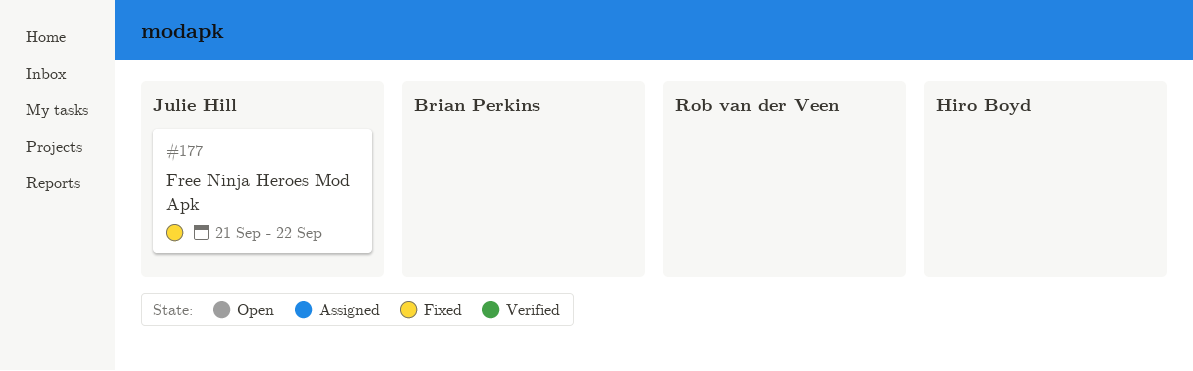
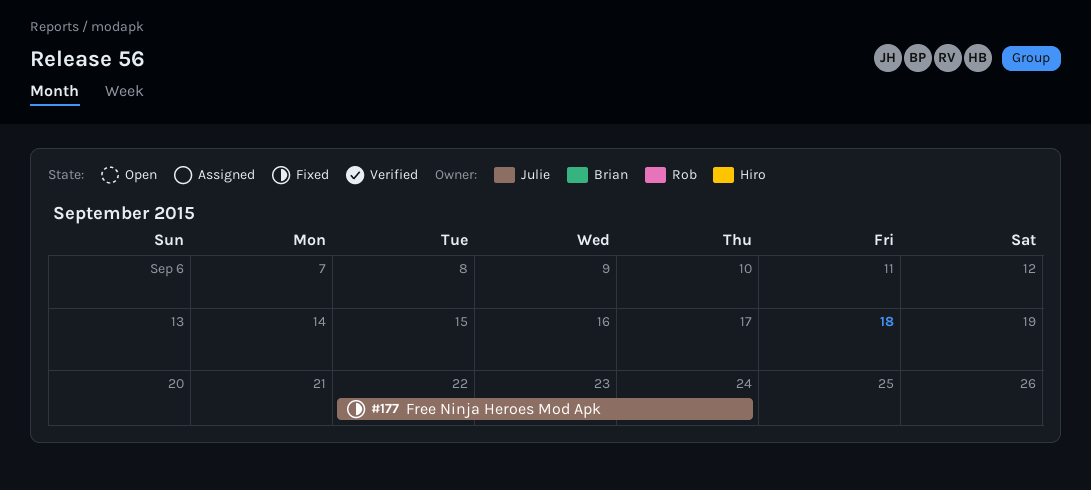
#177, start: Sep 21 -> Sep 22
#177, due: Sep 22 -> Sep 24

